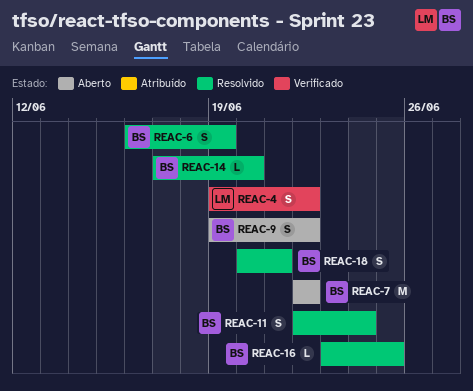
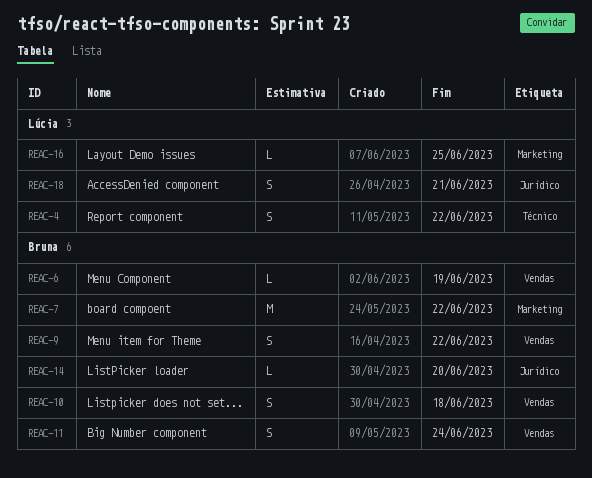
REAC-6, estimate: S -> L
REAC-10: none -> present
REAC-16, owner: Bruna -> Lúcia
REAC-18, owner: Bruna -> Lúcia

